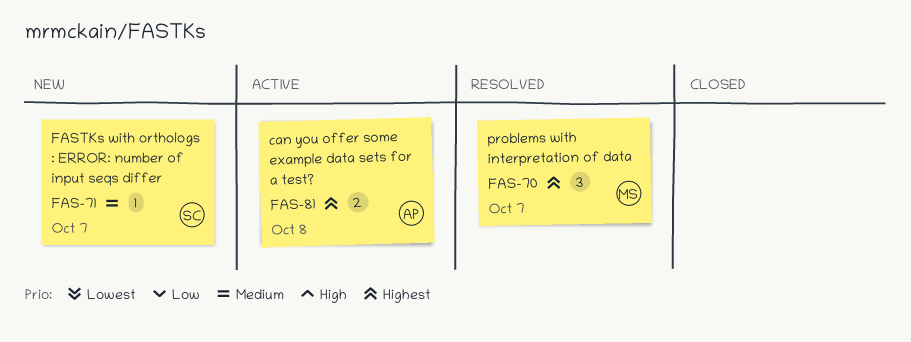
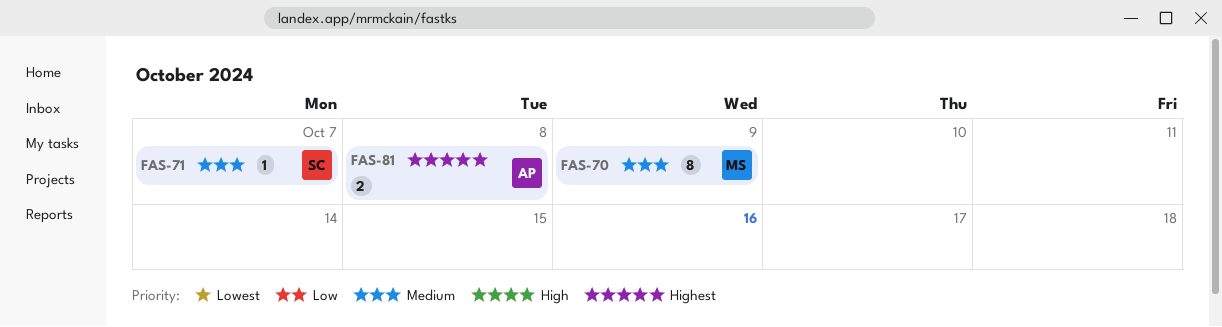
FAS-70, priority: Highest -> Medium
FAS-70, estimate: 3 -> 8
FAS-70, due: Oct 7 -> Oct 9

